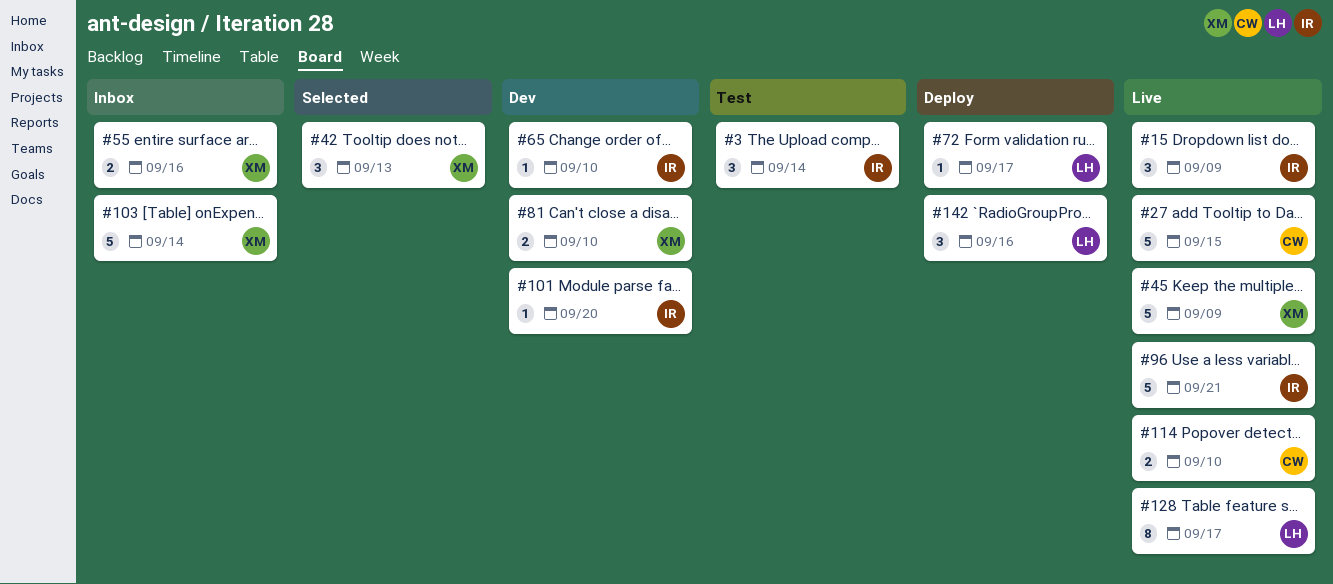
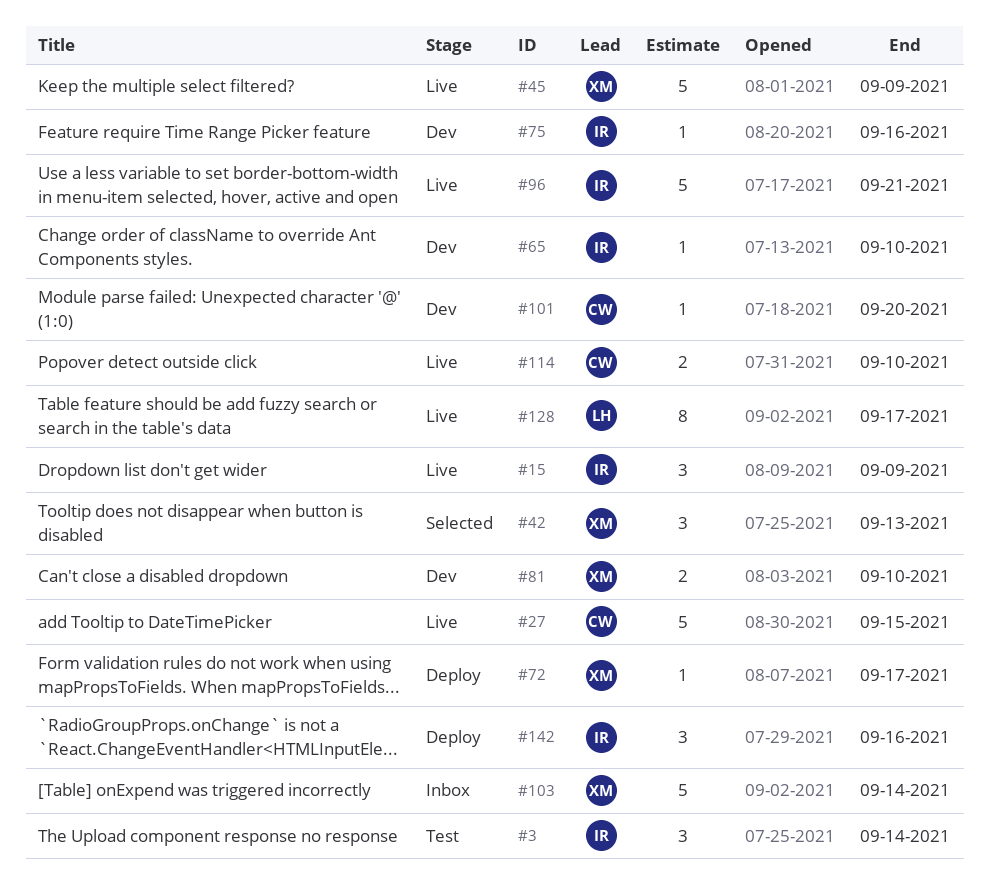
#55: present -> none
#72, owner: LH -> XM
#75: none -> present
#101, owner: IR -> CW
#142, owner: LH -> IR

